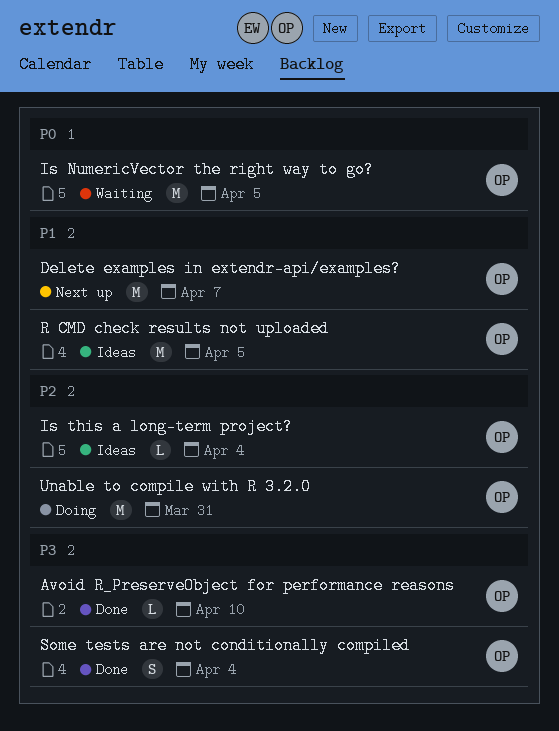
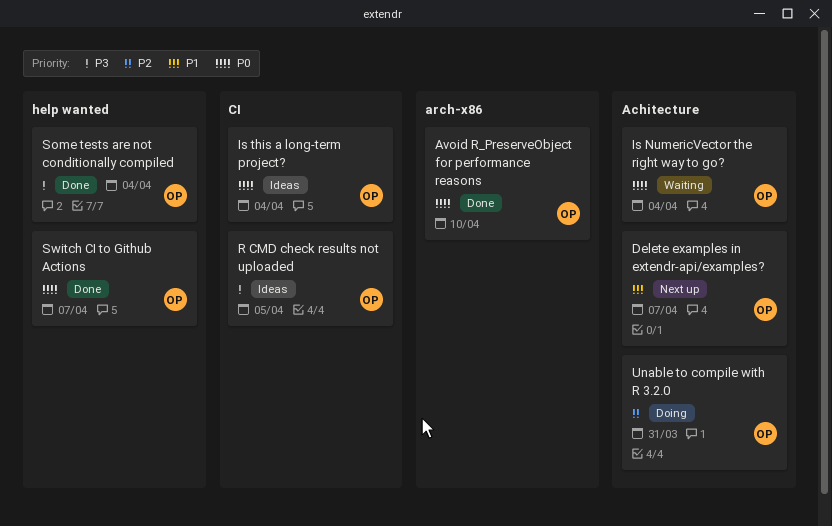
Avoid R_PreserveObject for performance reasons, priority: P3 -> P0
Is NumericVector the right way to go?, due: Apr 5 -> Apr 4
Is this a long-term project?, priority: P2 -> P0
R CMD check results not uploaded, priority: P1 -> P3
Switch CI to Github Actions: none -> present

